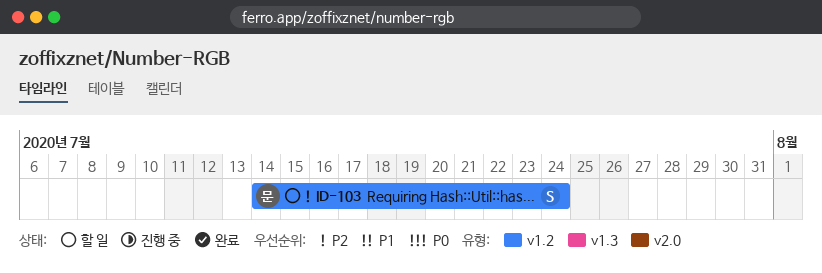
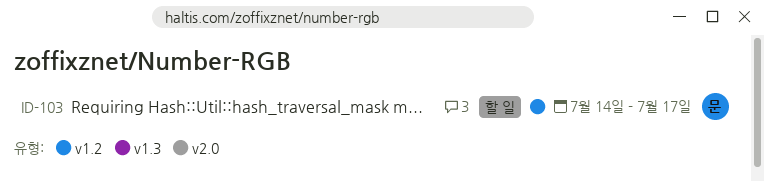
ID-103, due: Jul 24 -> Jul 17

